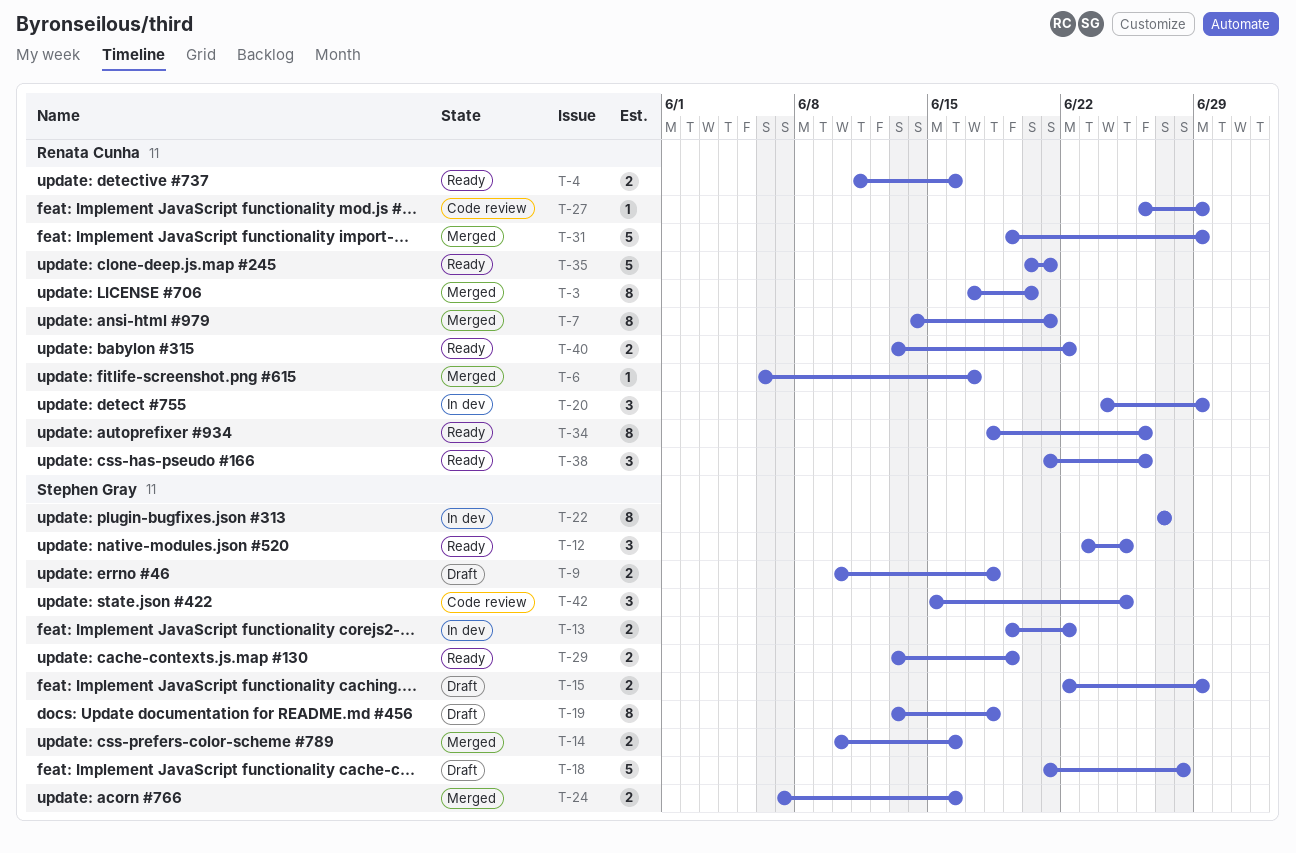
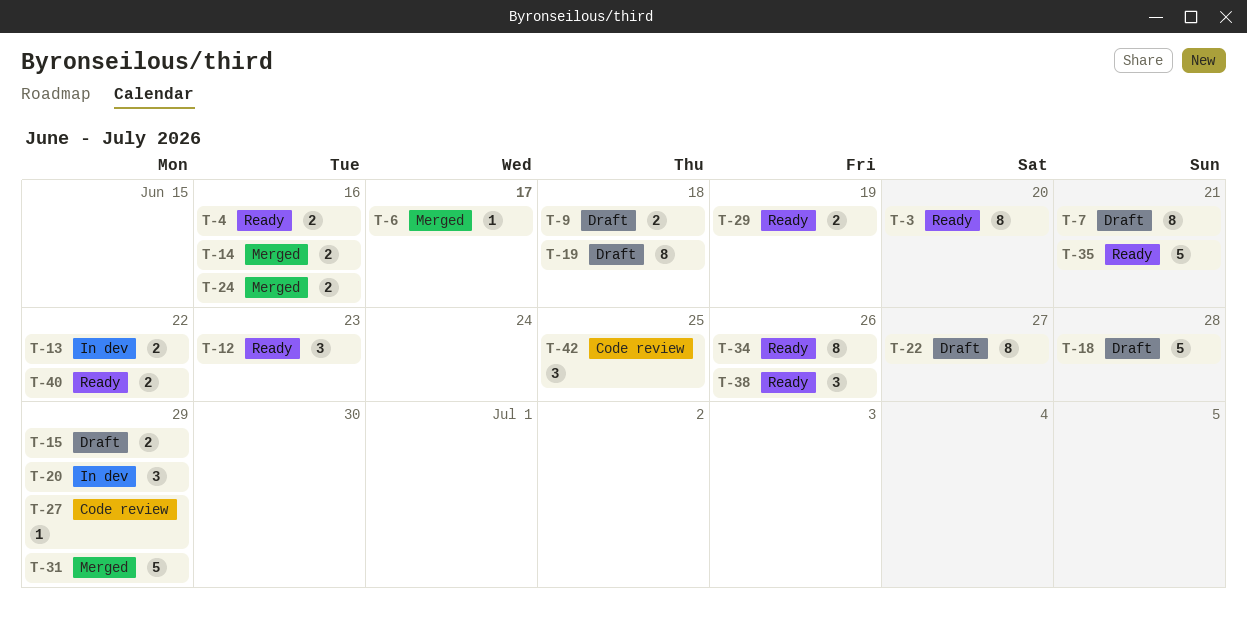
T-3, status: Merged -> Ready
T-7, status: Merged -> Draft
T-12, due: Jun 25 -> Jun 23
T-22, status: In dev -> Draft

